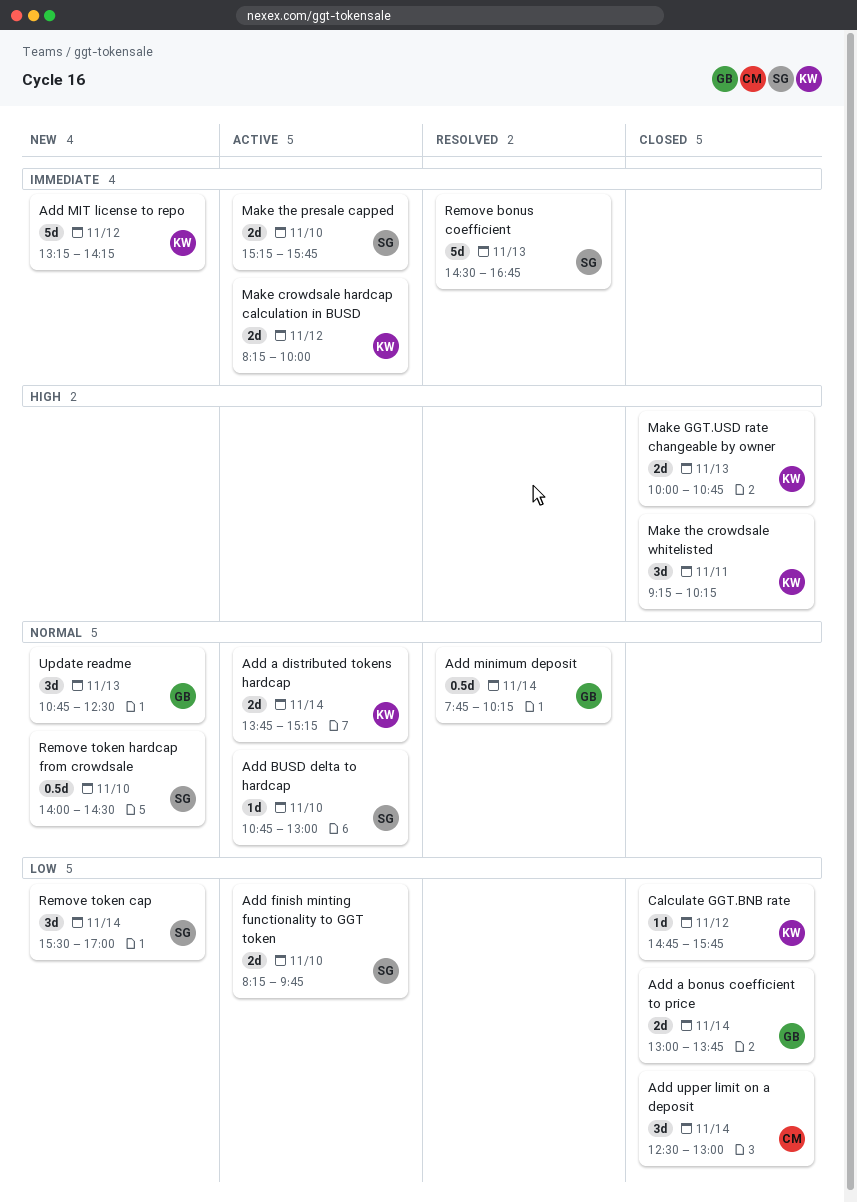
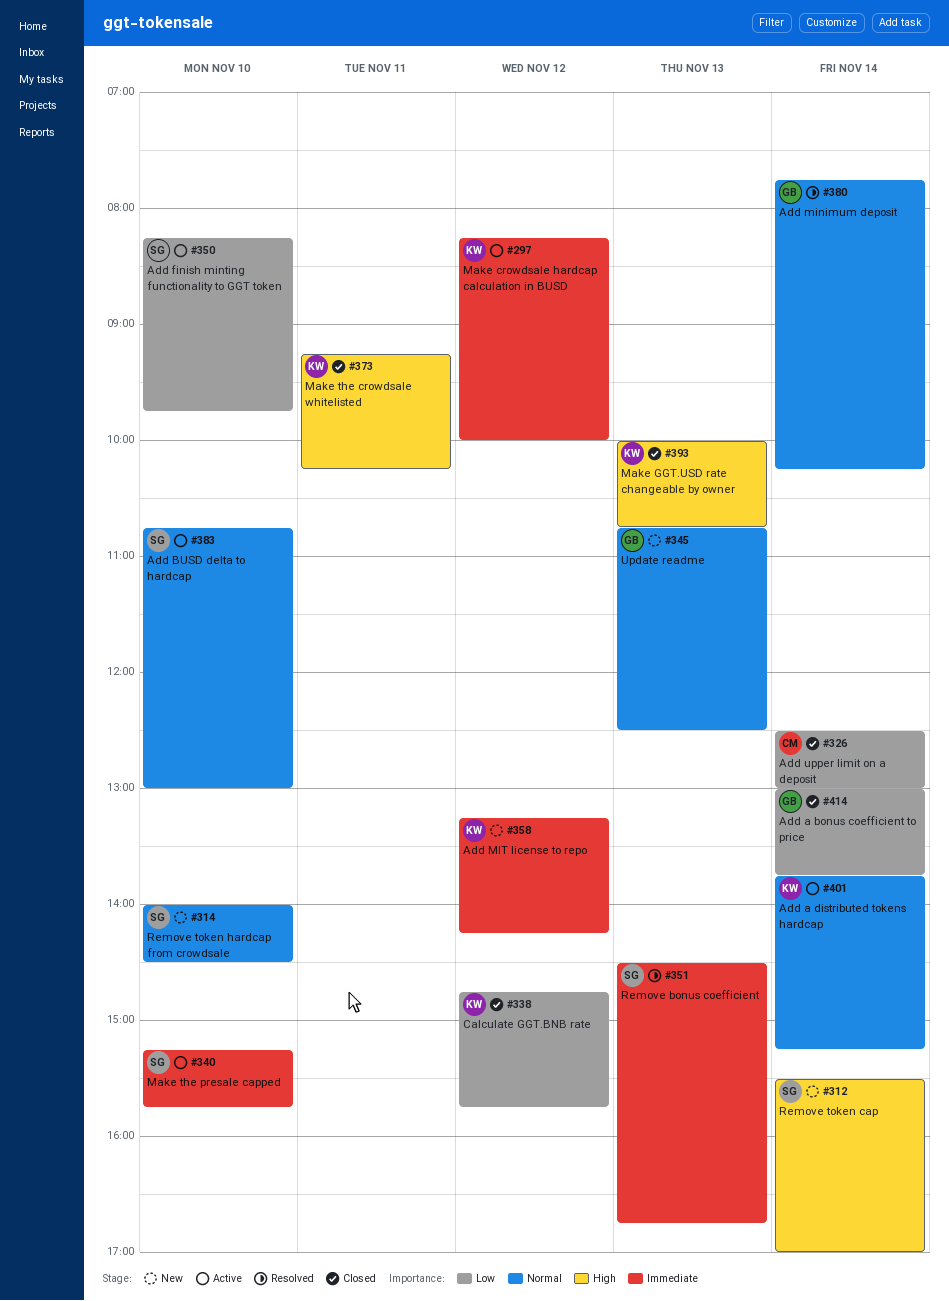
Remove token cap, priority: Low -> High

